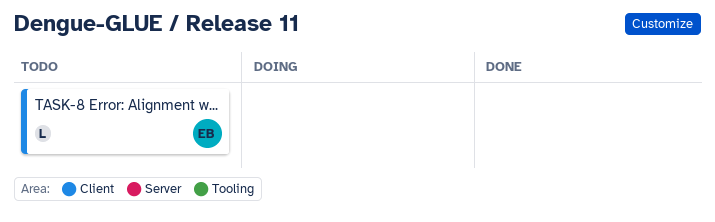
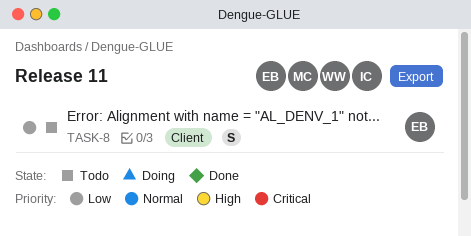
TASK-8, estimate: L -> S

